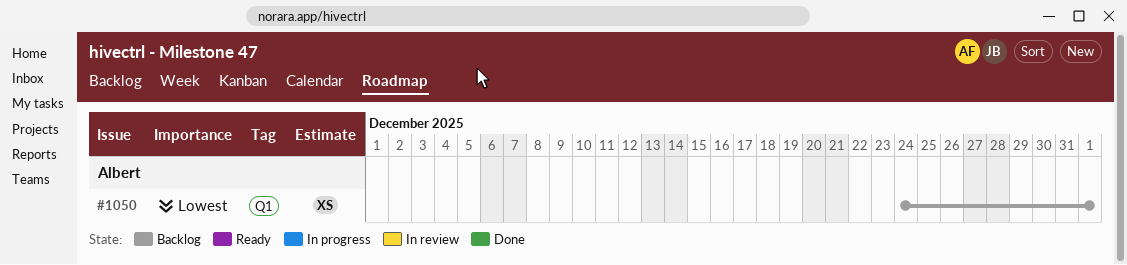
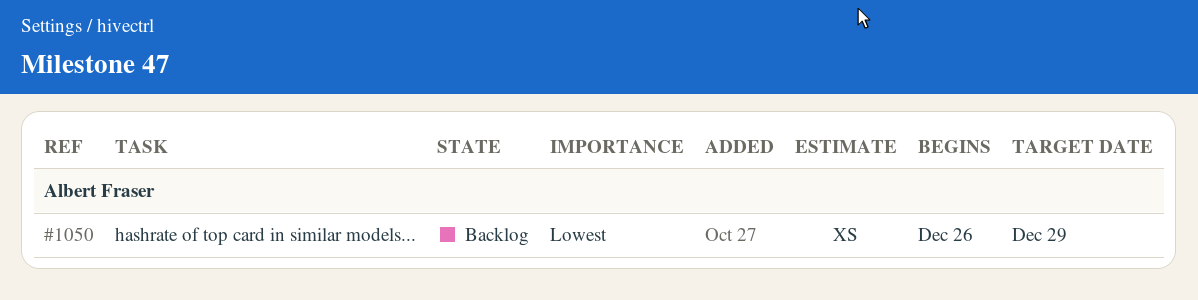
#1050, start: Dec 24 -> Dec 26
#1050, due: Jan 1 -> Dec 29

